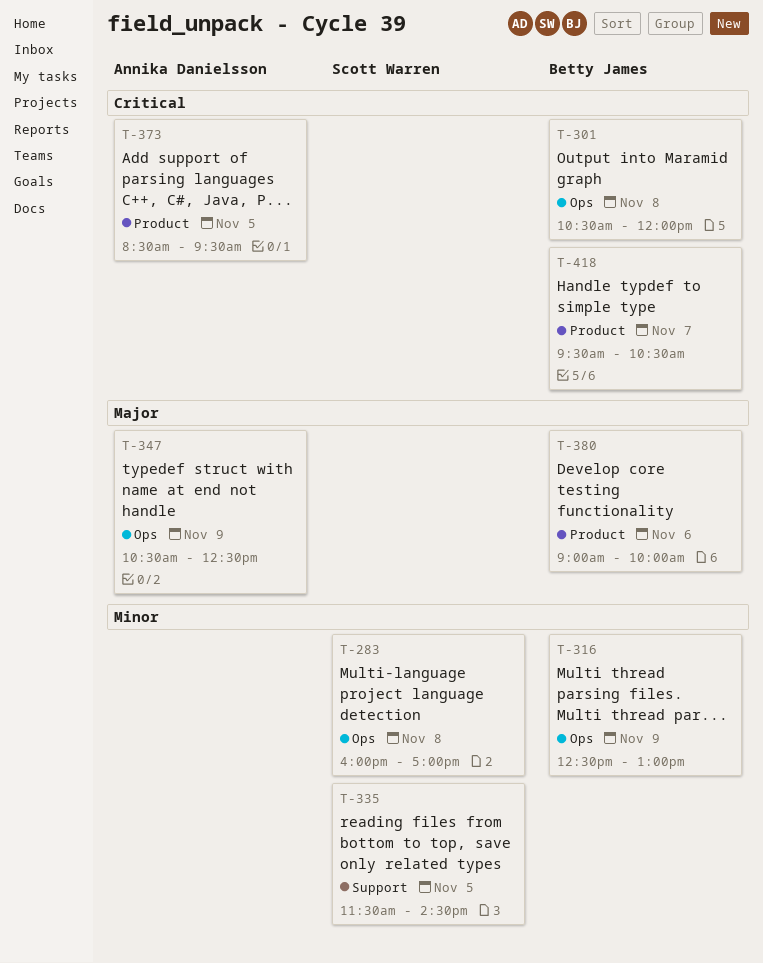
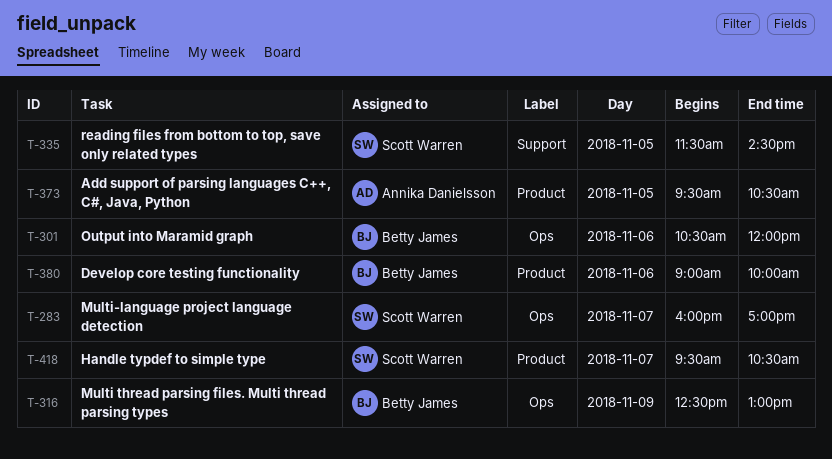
T-283, day: Nov 8 -> Nov 7
T-301, day: Nov 8 -> Nov 6
T-347: present -> none
T-373, begins: 08:30 -> 09:30
T-373, ends: 09:30 -> 10:30
T-418, owner: Betty James -> Scott Warren

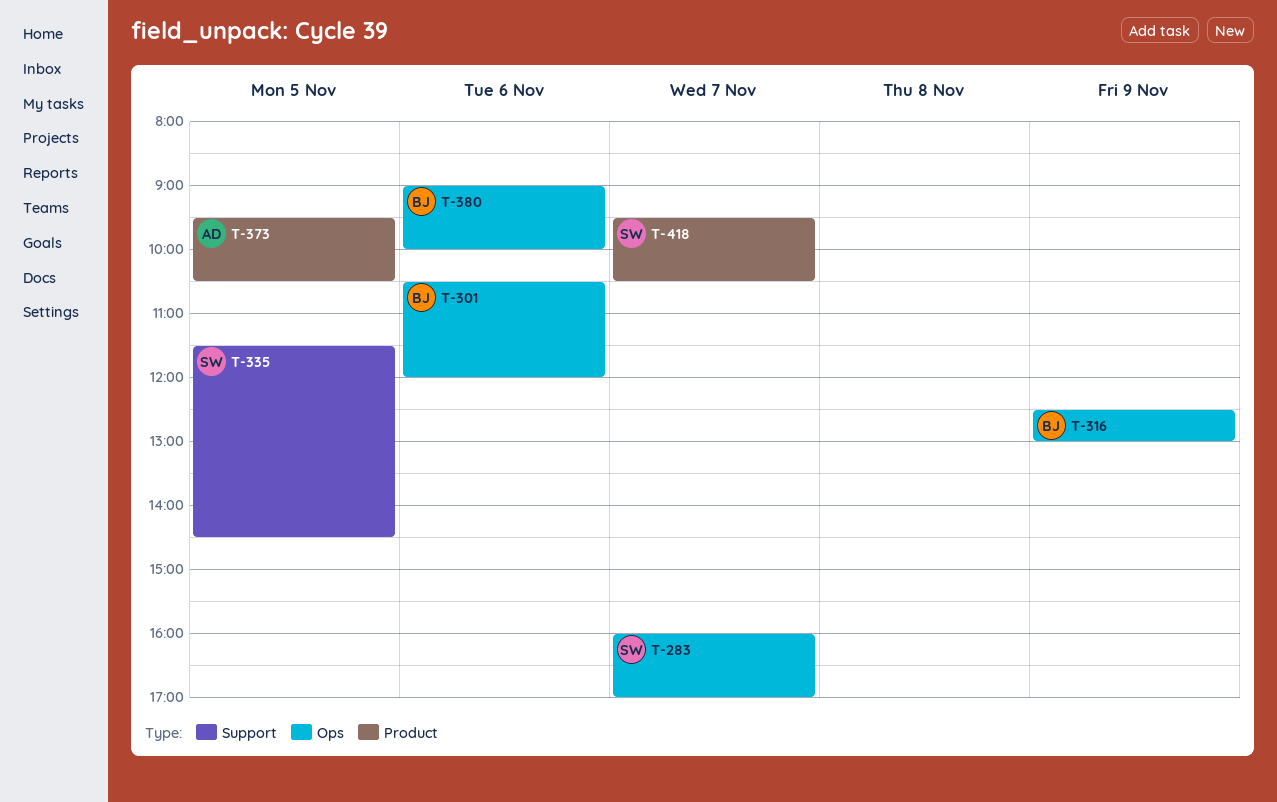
T-380, label: Product -> Ops

